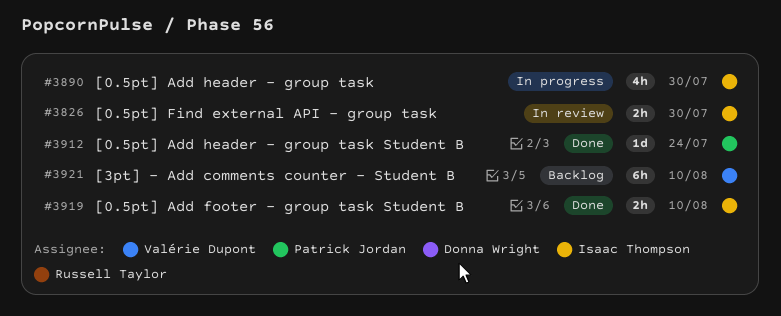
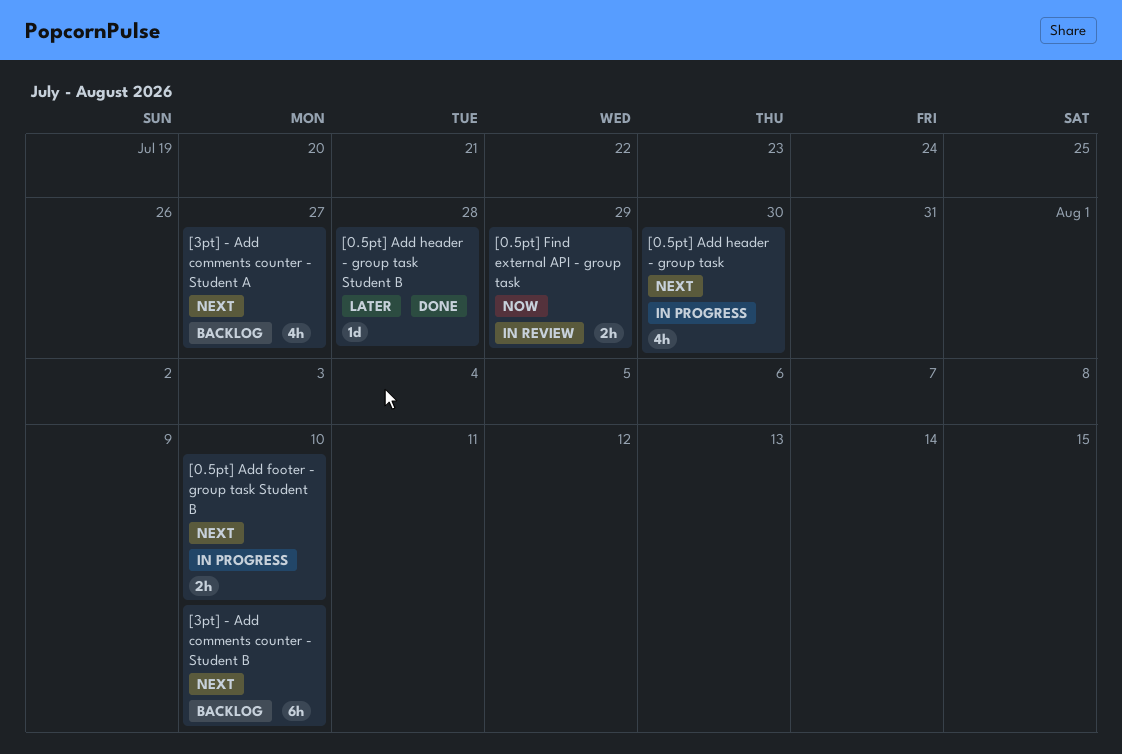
[0.5pt] Add footer - group task Student B, status: Done -> In progress
[0.5pt] Add header - group task Student B, due: Jul 24 -> Jul 28
[0.5pt] Find external API - group task, due: Jul 30 -> Jul 29
[3pt] - Add comments counter - Student A: none -> present

